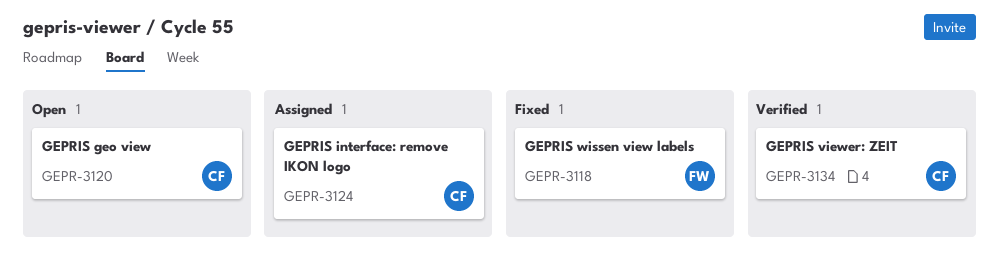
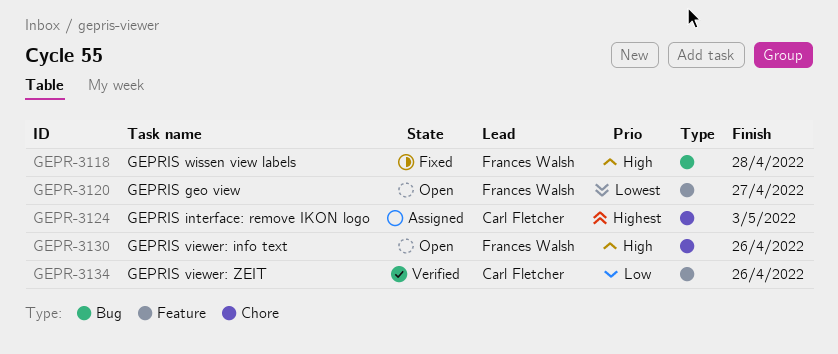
GEPR-3120, owner: Carl Fletcher -> Frances Walsh
GEPR-3130: none -> present

